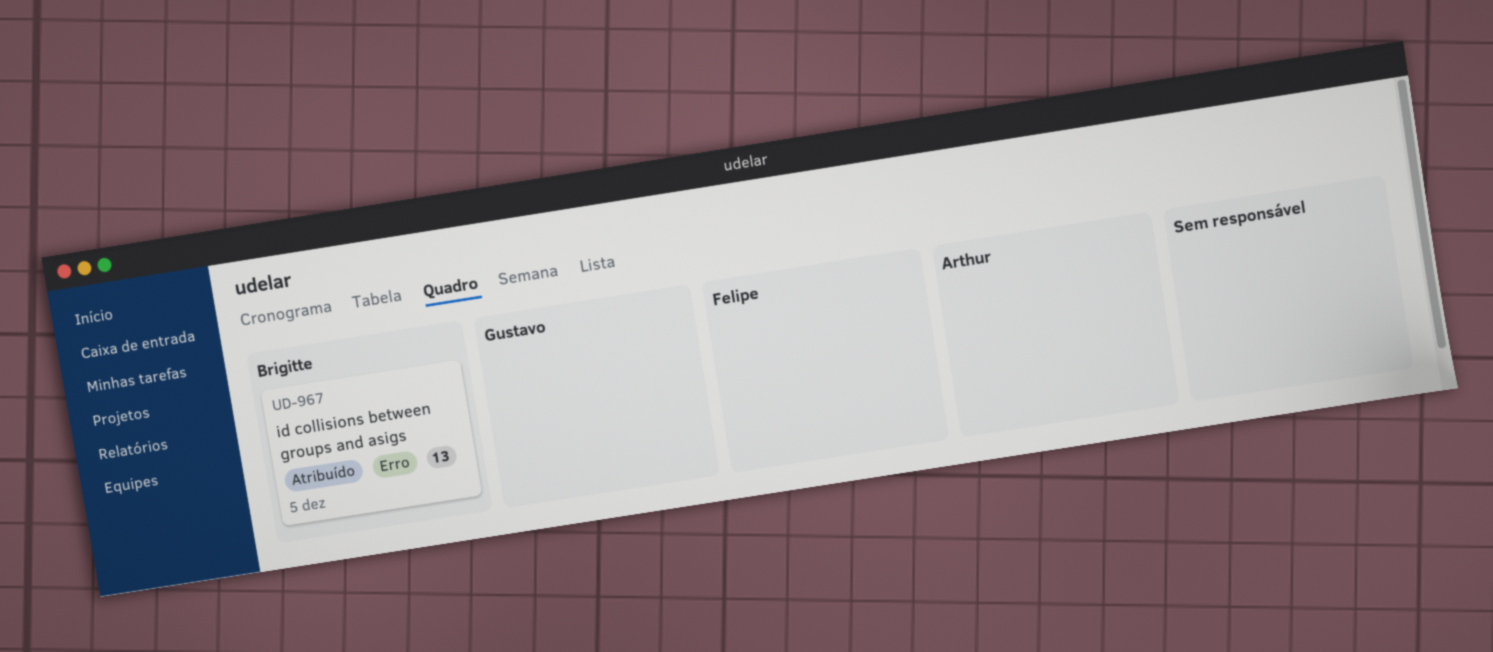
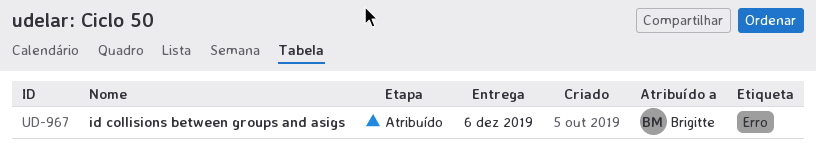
UD-967, due: Dec 5 -> Dec 6

